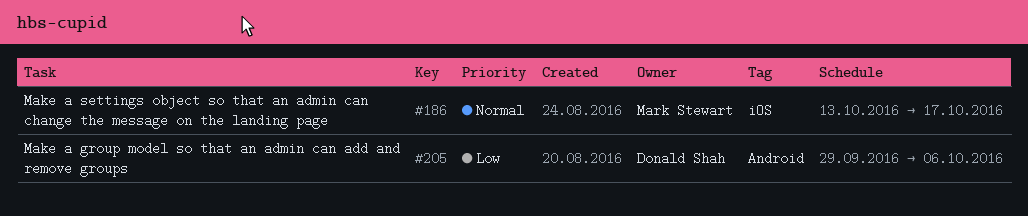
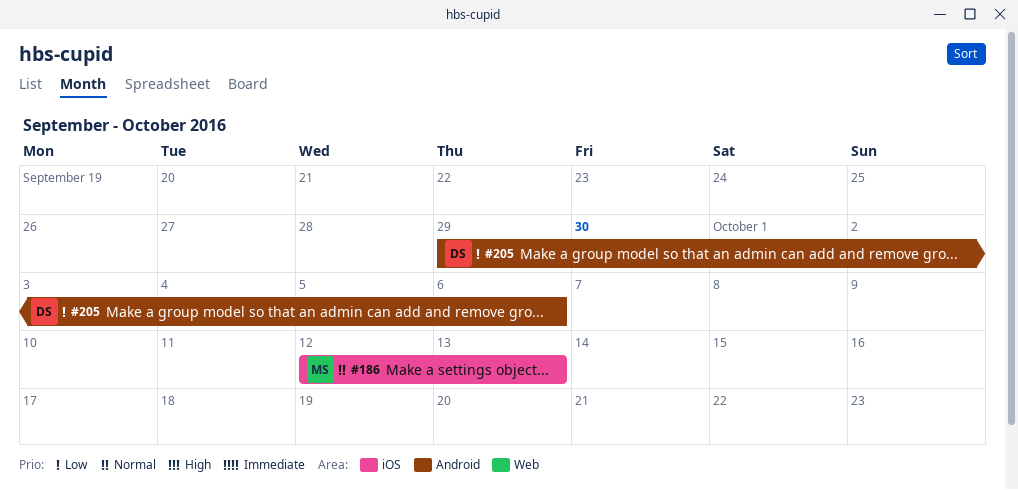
#186, start: Oct 13 -> Oct 12
#186, due: Oct 17 -> Oct 13

